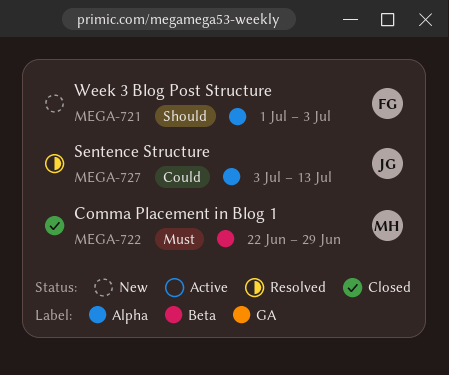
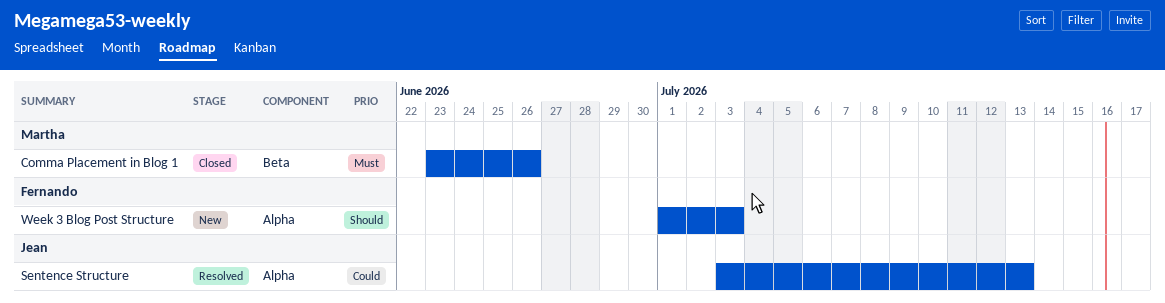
Comma Placement in Blog 1, start: Jun 22 -> Jun 23
Comma Placement in Blog 1, due: Jun 29 -> Jun 26

